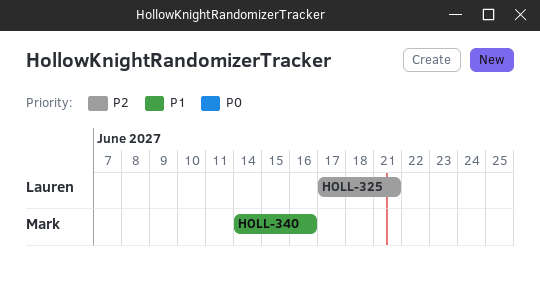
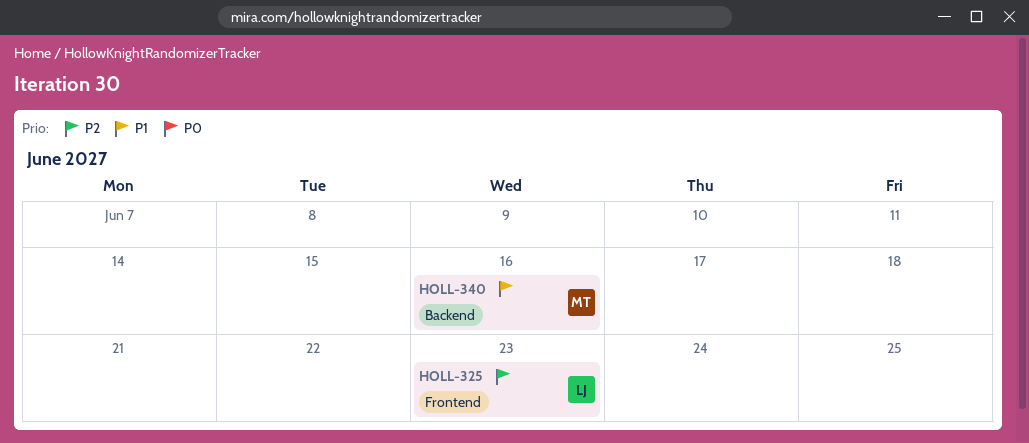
HOLL-325, due: Jun 21 -> Jun 23

